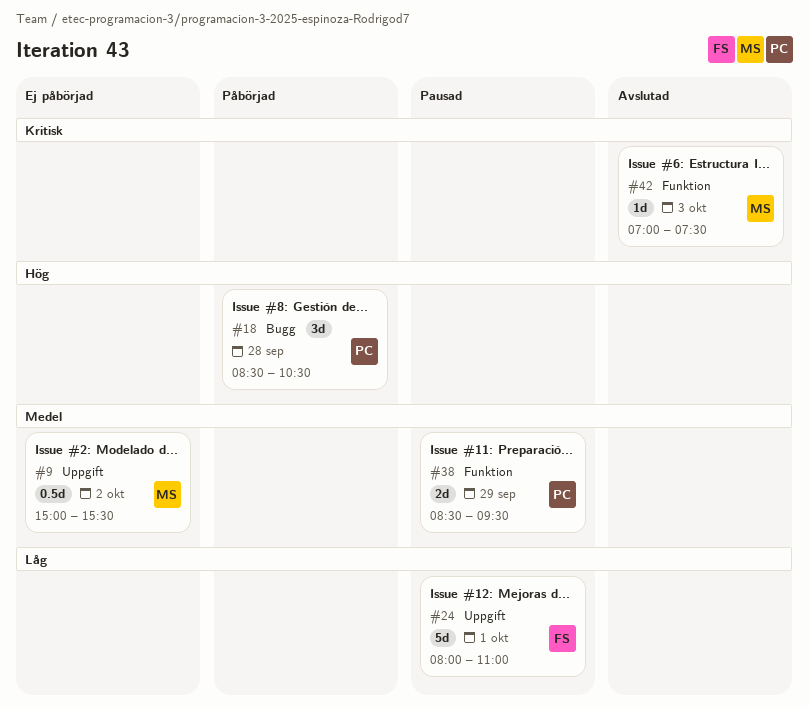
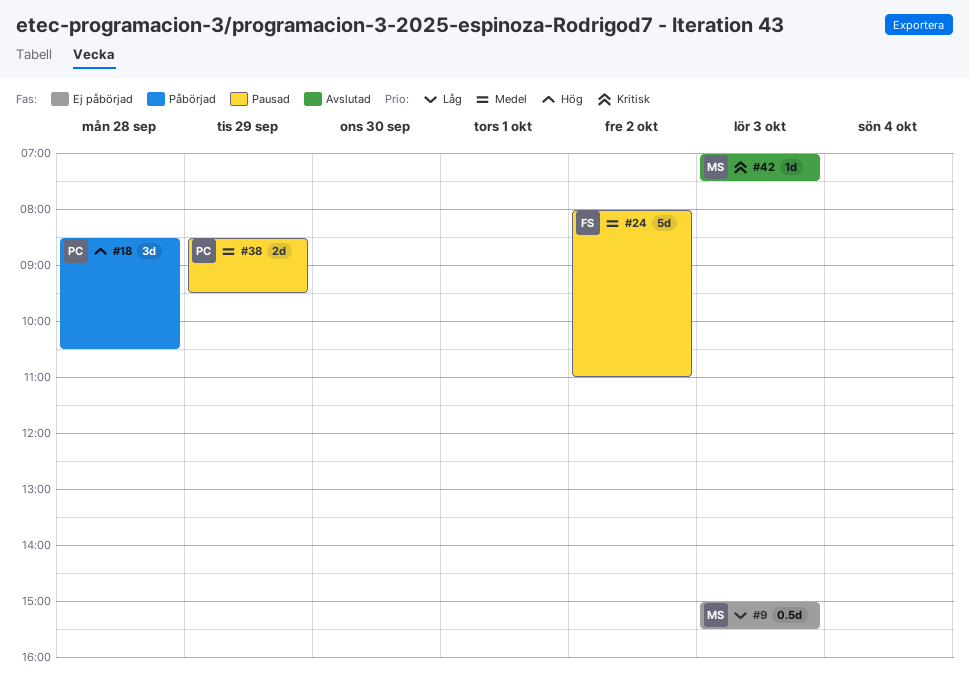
#9, priority: Medel -> Låg
#9, day: Oct 2 -> Oct 3
#24, priority: Låg -> Medel
#24, day: Oct 1 -> Oct 2

